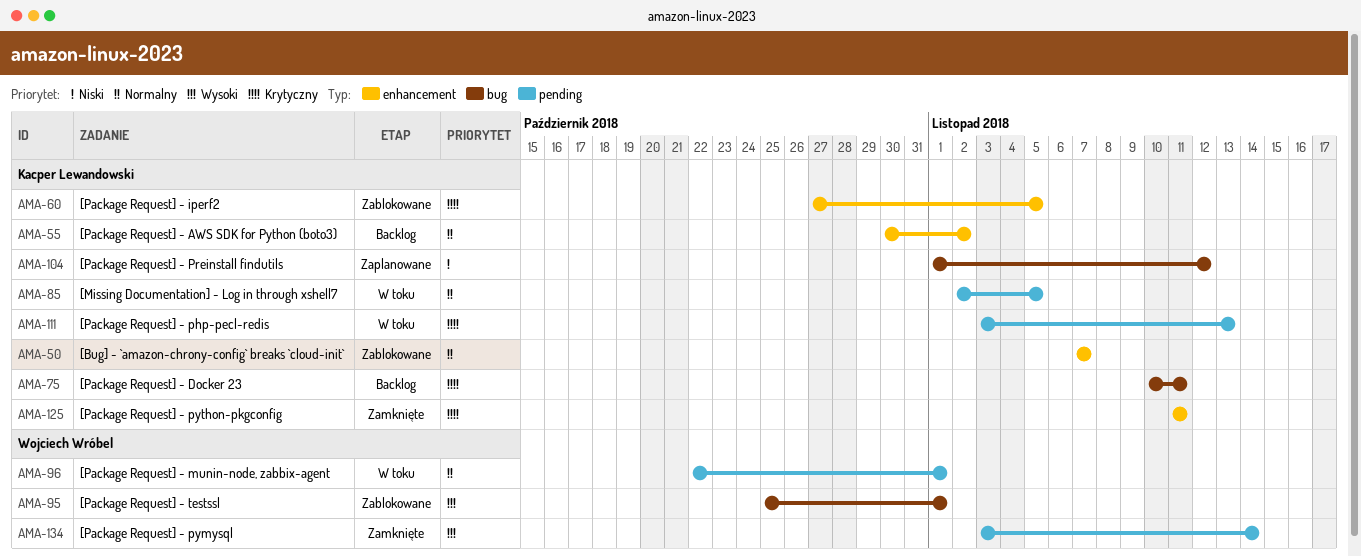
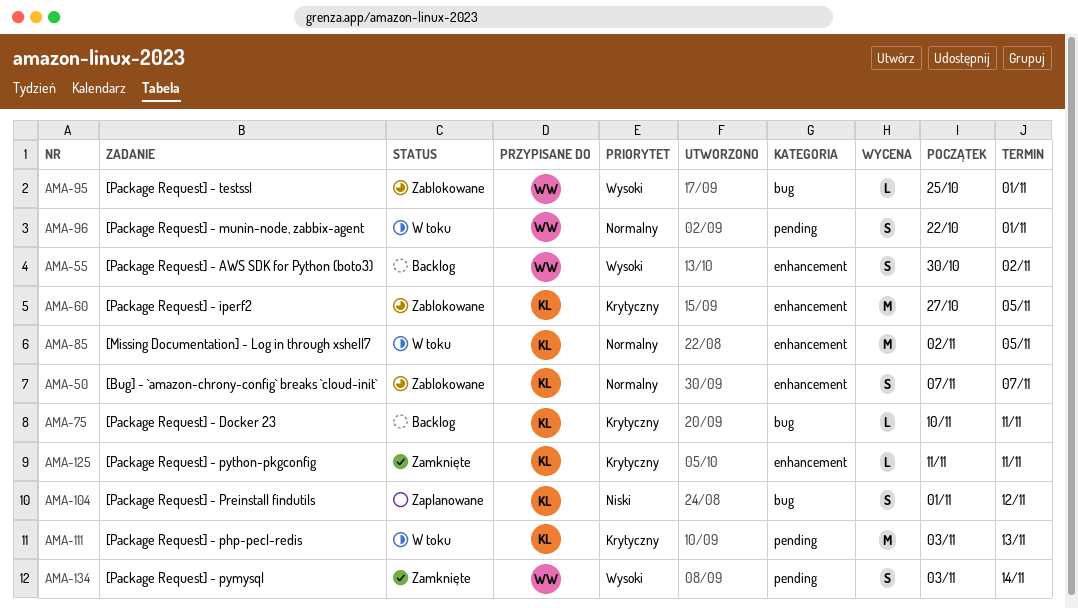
AMA-55, owner: Kacper Lewandowski -> Wojciech Wróbel
AMA-55, priority: Normalny -> Wysoki
AMA-85, label: pending -> enhancement

